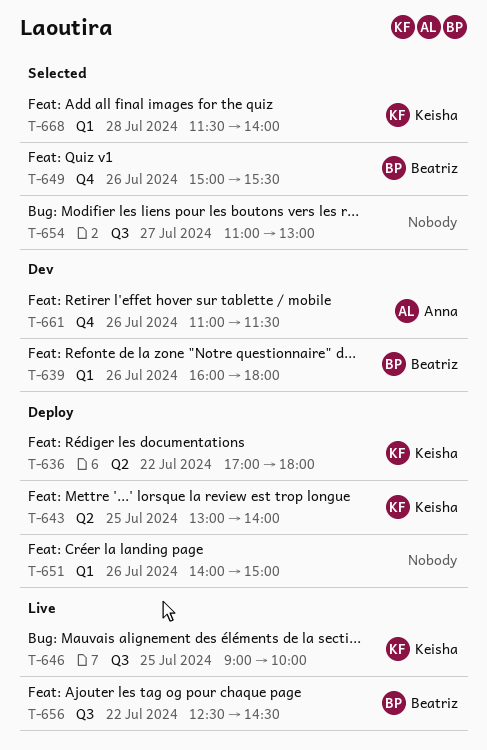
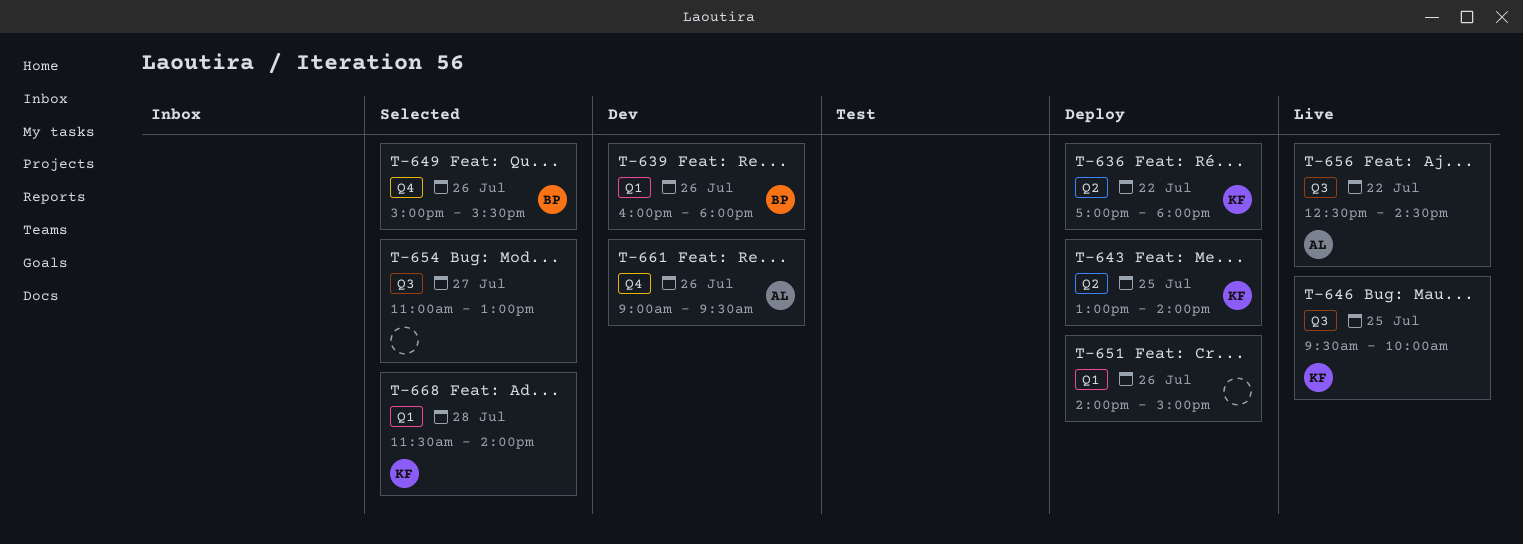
T-646, begins: 09:00 -> 09:30
T-656, owner: Beatriz -> Anna
T-661, begins: 11:00 -> 09:00
T-661, ends: 11:30 -> 09:30

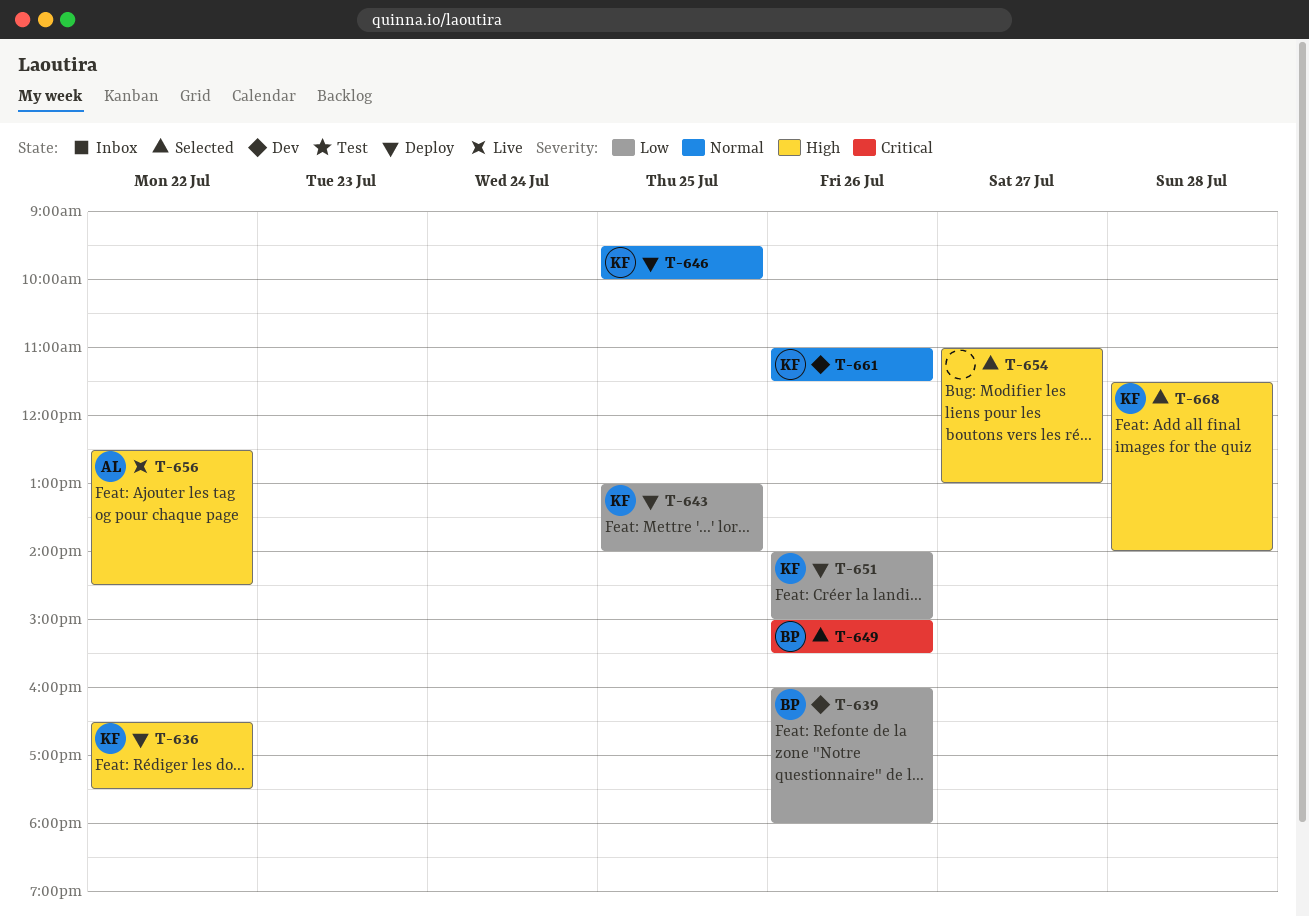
T-636, begins: 17:00 -> 16:30
T-636, ends: 18:00 -> 17:30
T-646, status: Live -> Deploy
T-651, owner: none -> KF
T-661, owner: AL -> KF
T-661, begins: 09:00 -> 11:00
T-661, ends: 09:30 -> 11:30

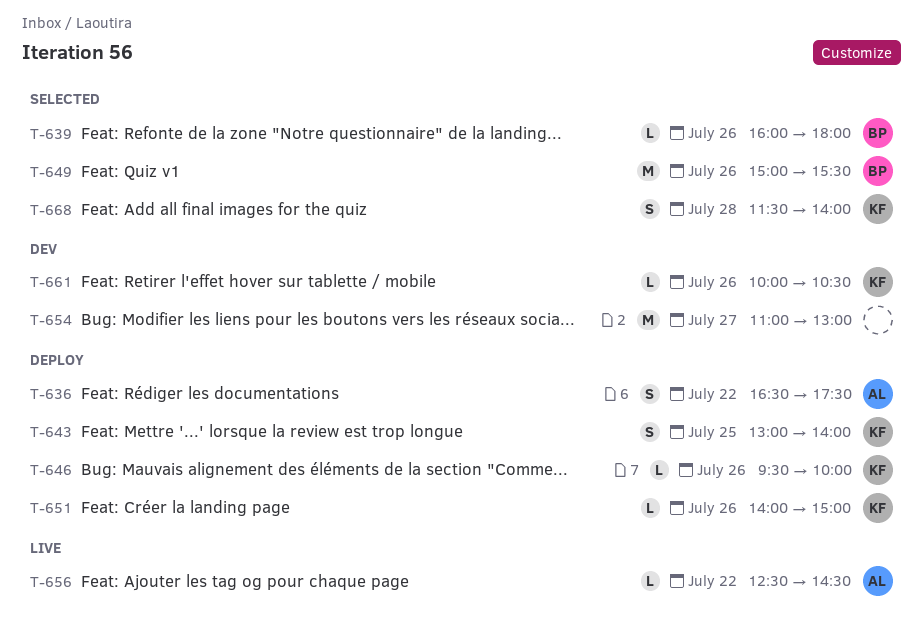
T-636, owner: KF -> AL
T-639, status: Dev -> Selected
T-646, day: Jul 25 -> Jul 26
T-654, status: Selected -> Dev
T-661, begins: 11:00 -> 10:00
T-661, ends: 11:30 -> 10:30

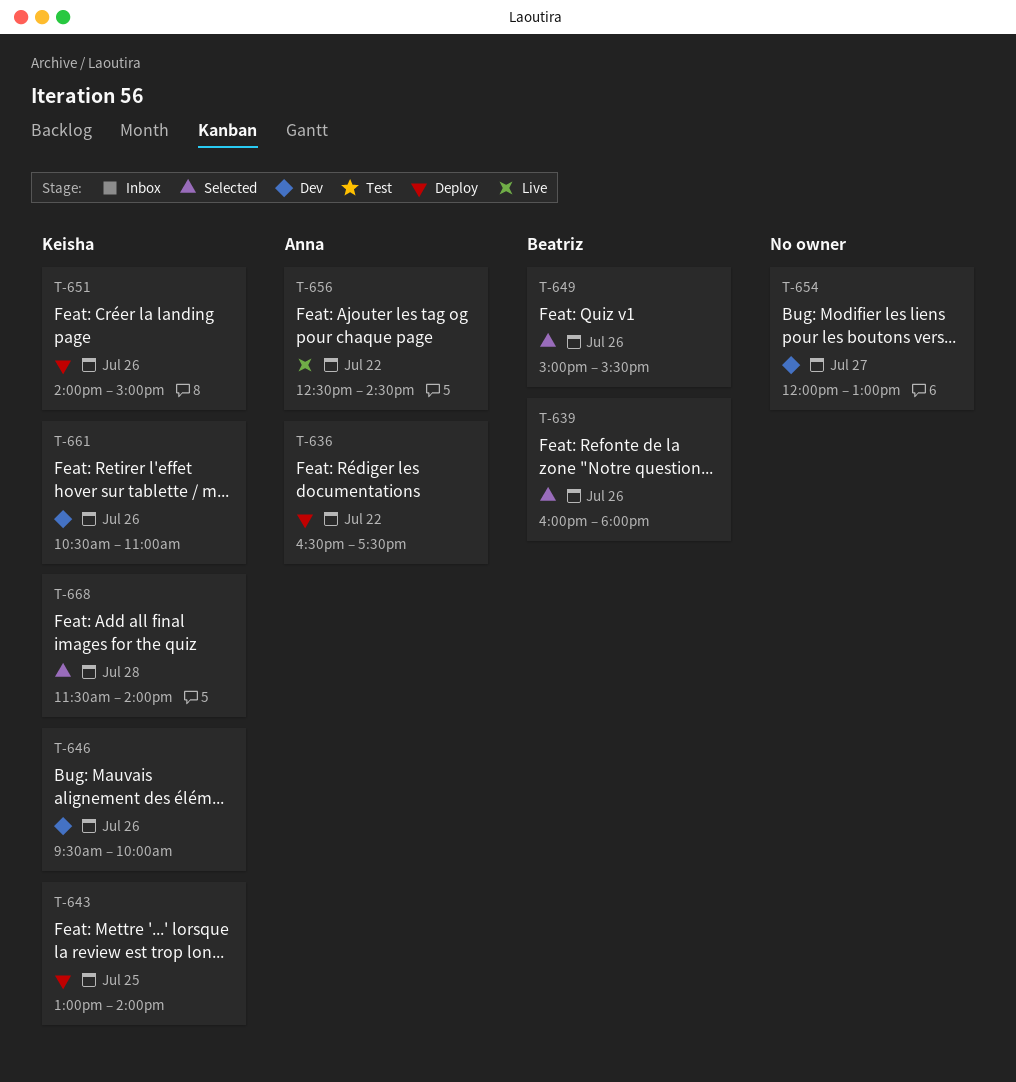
T-646, status: Deploy -> Dev
T-654, begins: 11:00 -> 12:00
T-661, begins: 10:00 -> 10:30
T-661, ends: 10:30 -> 11:00

